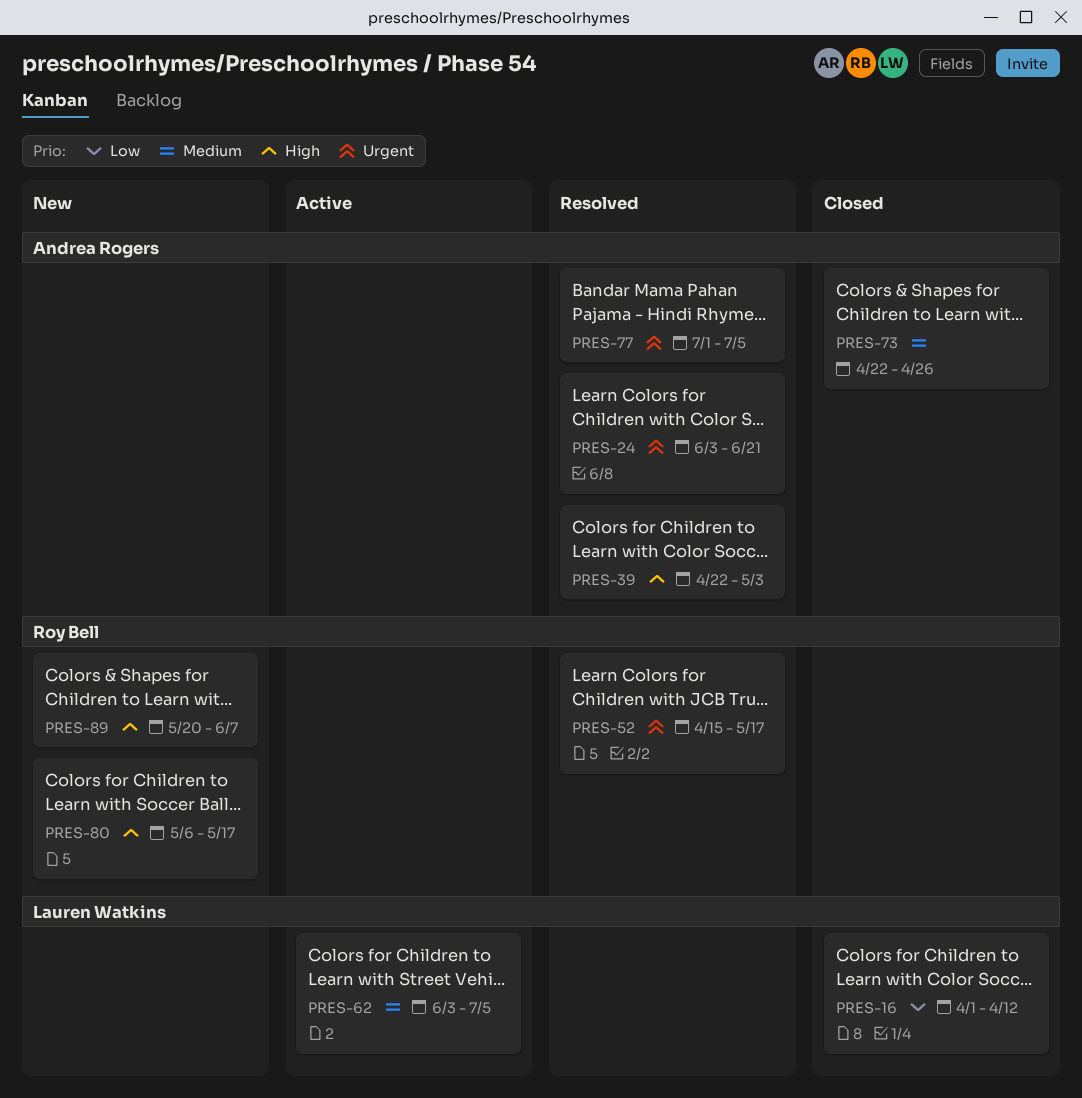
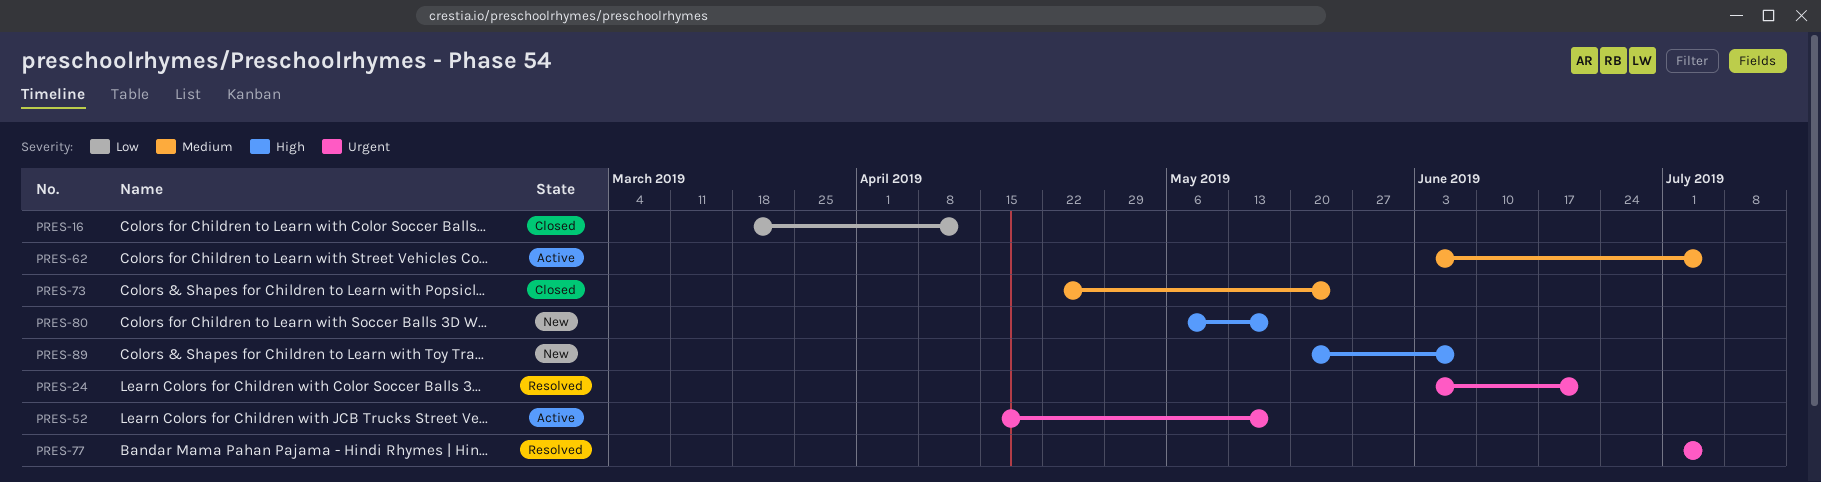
PRES-16, start: Apr 1 -> Mar 18
PRES-39: present -> none
PRES-52, status: Resolved -> Active
PRES-73, due: Apr 26 -> May 24

